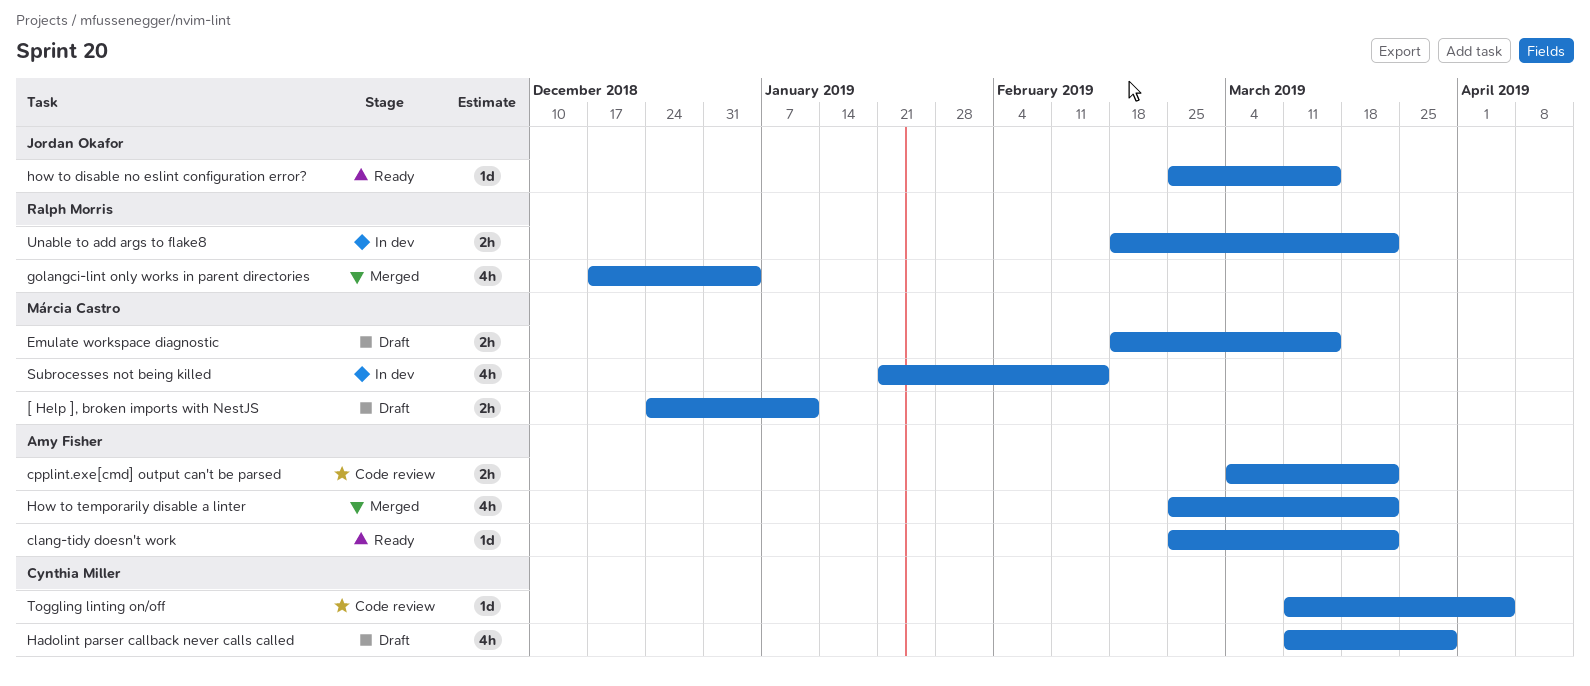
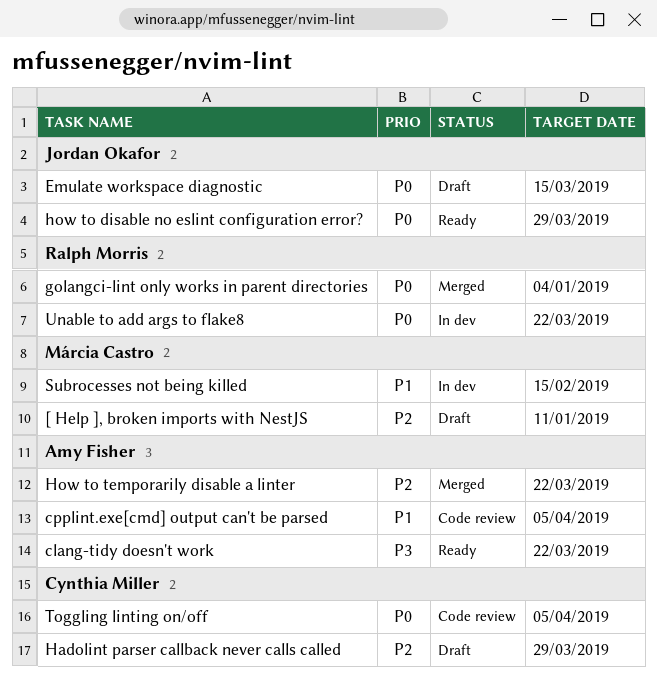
cpplint.exe[cmd] output can't be parsed, due: Mar 22 -> Apr 5
Emulate workspace diagnostic, owner: Márcia Castro -> Jordan Okafor
how to disable no eslint configuration error?, due: Mar 15 -> Mar 29

